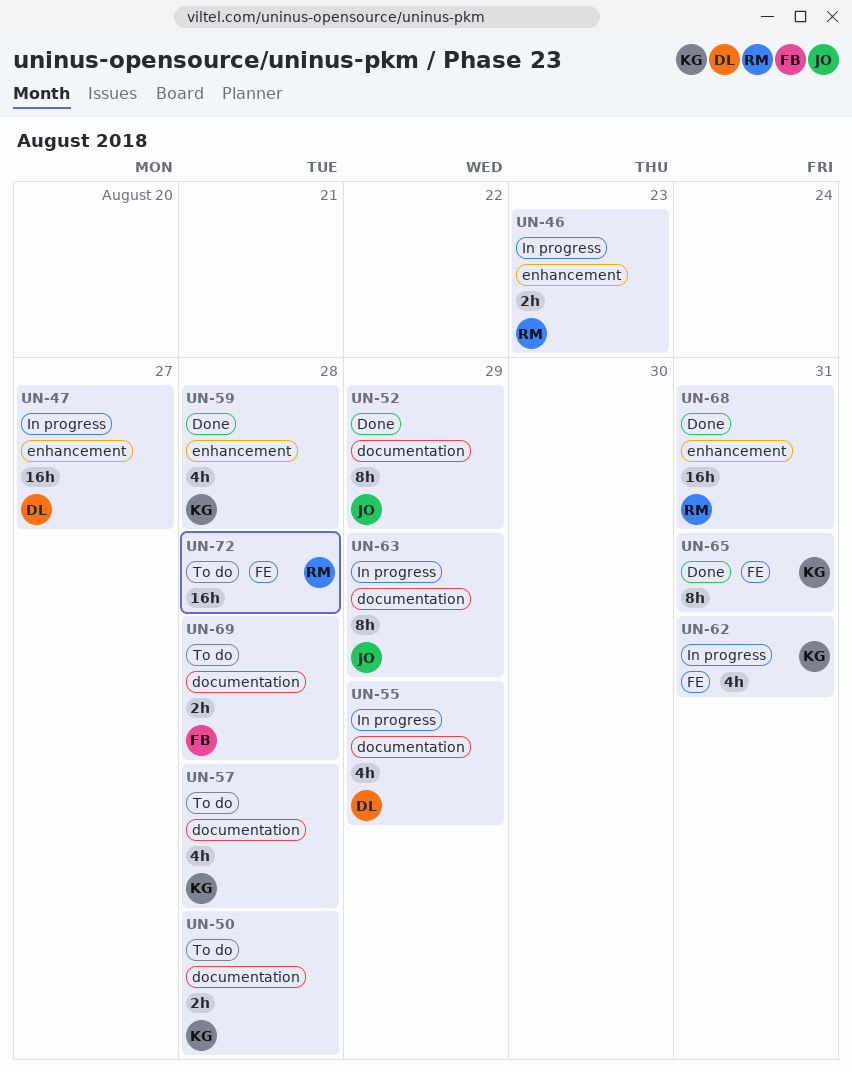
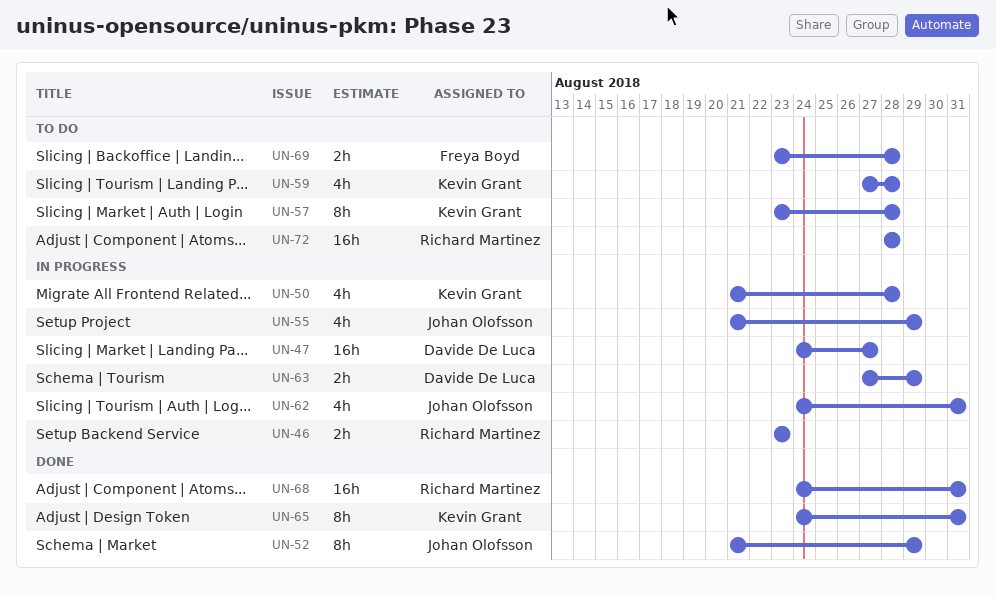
UN-50, status: To do -> In progress
UN-50, estimate: 2h -> 4h
UN-55, owner: Davide De Luca -> Johan Olofsson
UN-57, estimate: 4h -> 8h
UN-59, status: Done -> To do
UN-62, owner: Kevin Grant -> Johan Olofsson
UN-63, owner: Johan Olofsson -> Davide De Luca
UN-63, estimate: 8h -> 2h

